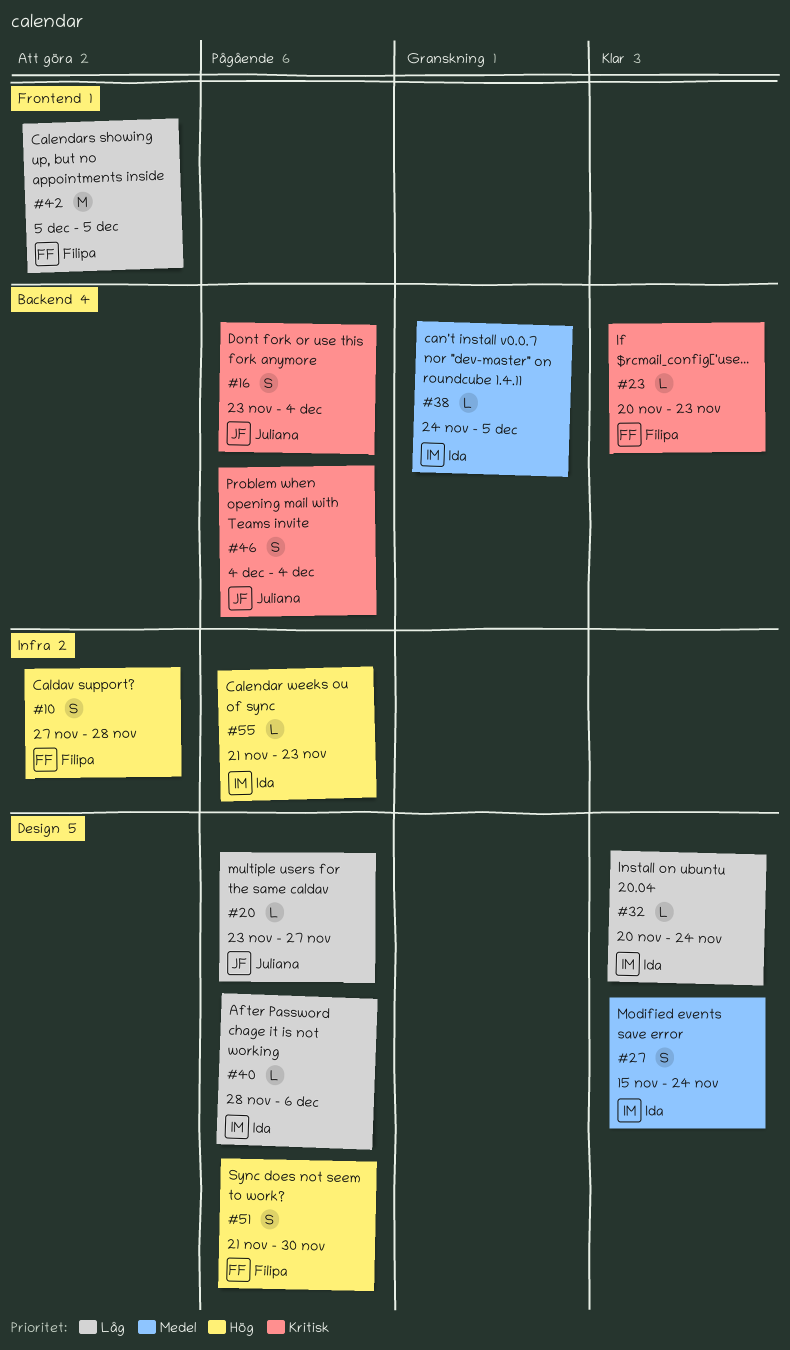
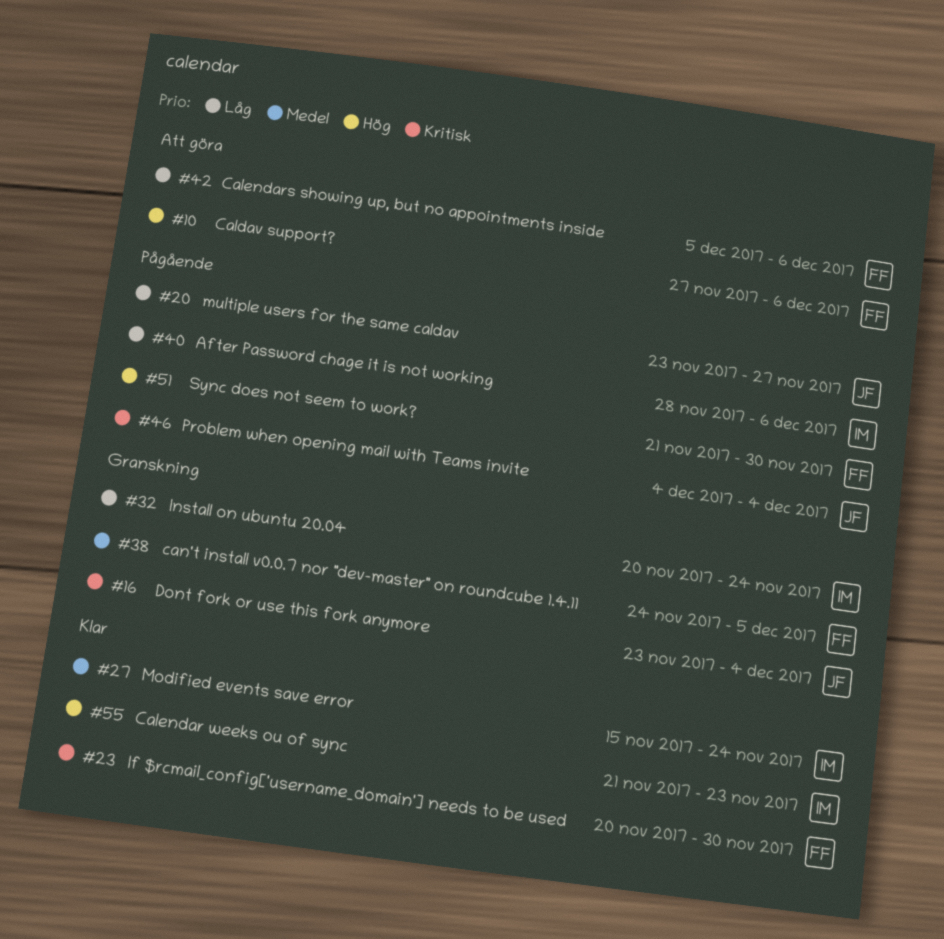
#10, due: Nov 28 -> Dec 6
#16, status: Pågående -> Granskning
#23, due: Nov 23 -> Nov 30
#32, status: Klar -> Granskning
#38, owner: Ida -> Filipa
#42, due: Dec 5 -> Dec 6
#55, status: Pågående -> Klar

